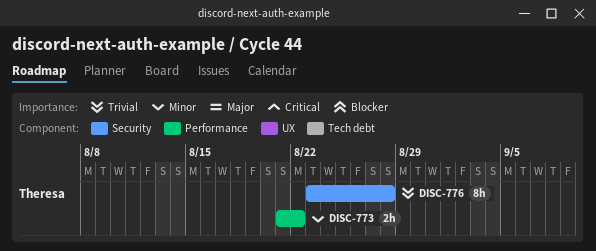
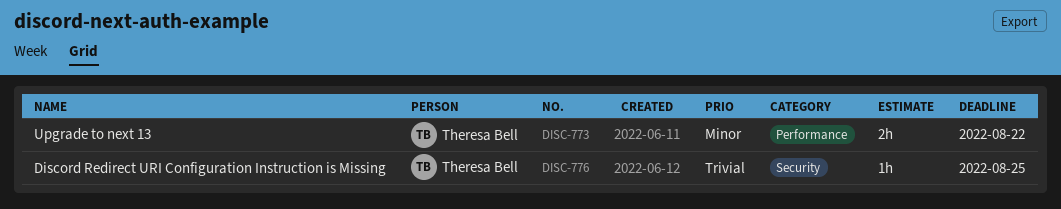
DISC-776, estimate: 8h -> 1h
DISC-776, due: Aug 28 -> Aug 25

